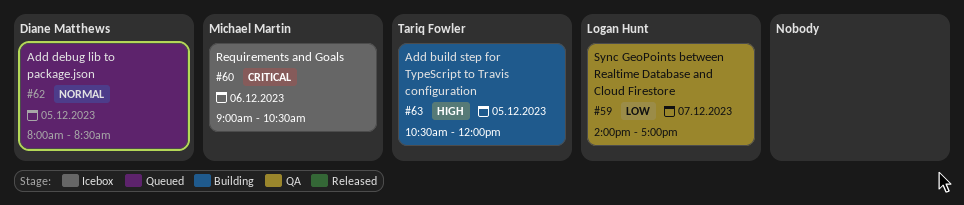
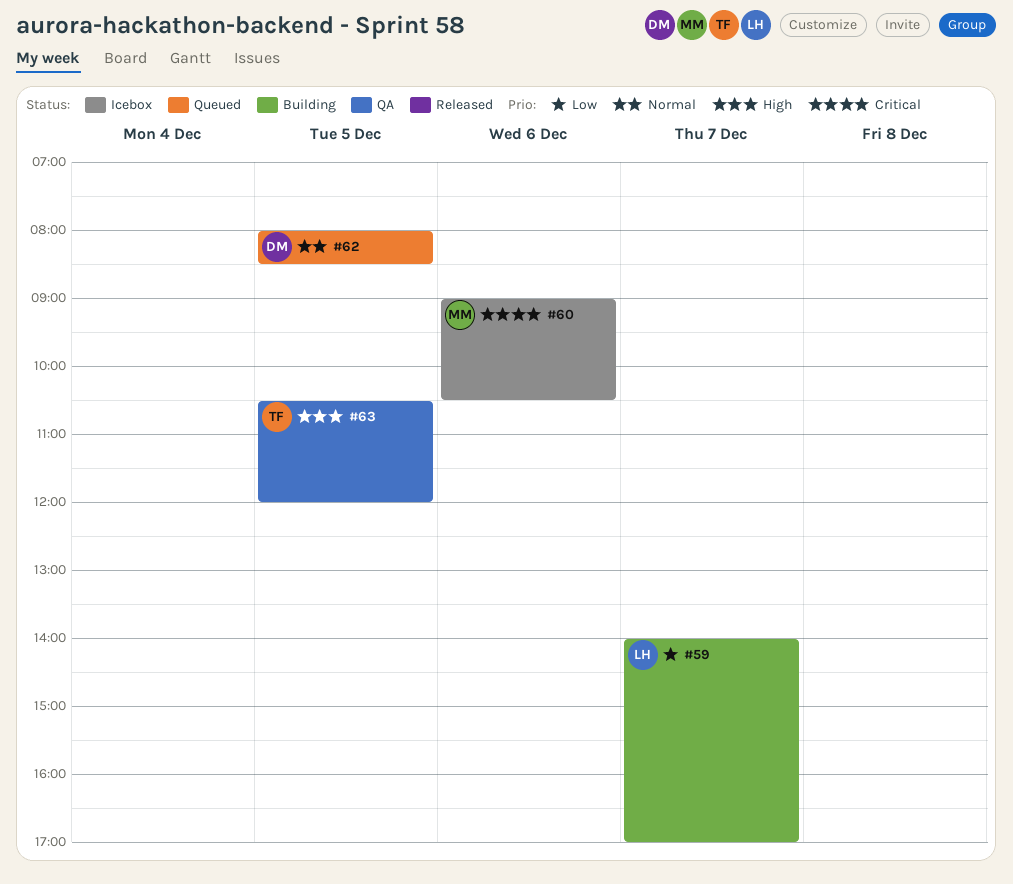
#59, status: QA -> Building
#63, status: Building -> QA

